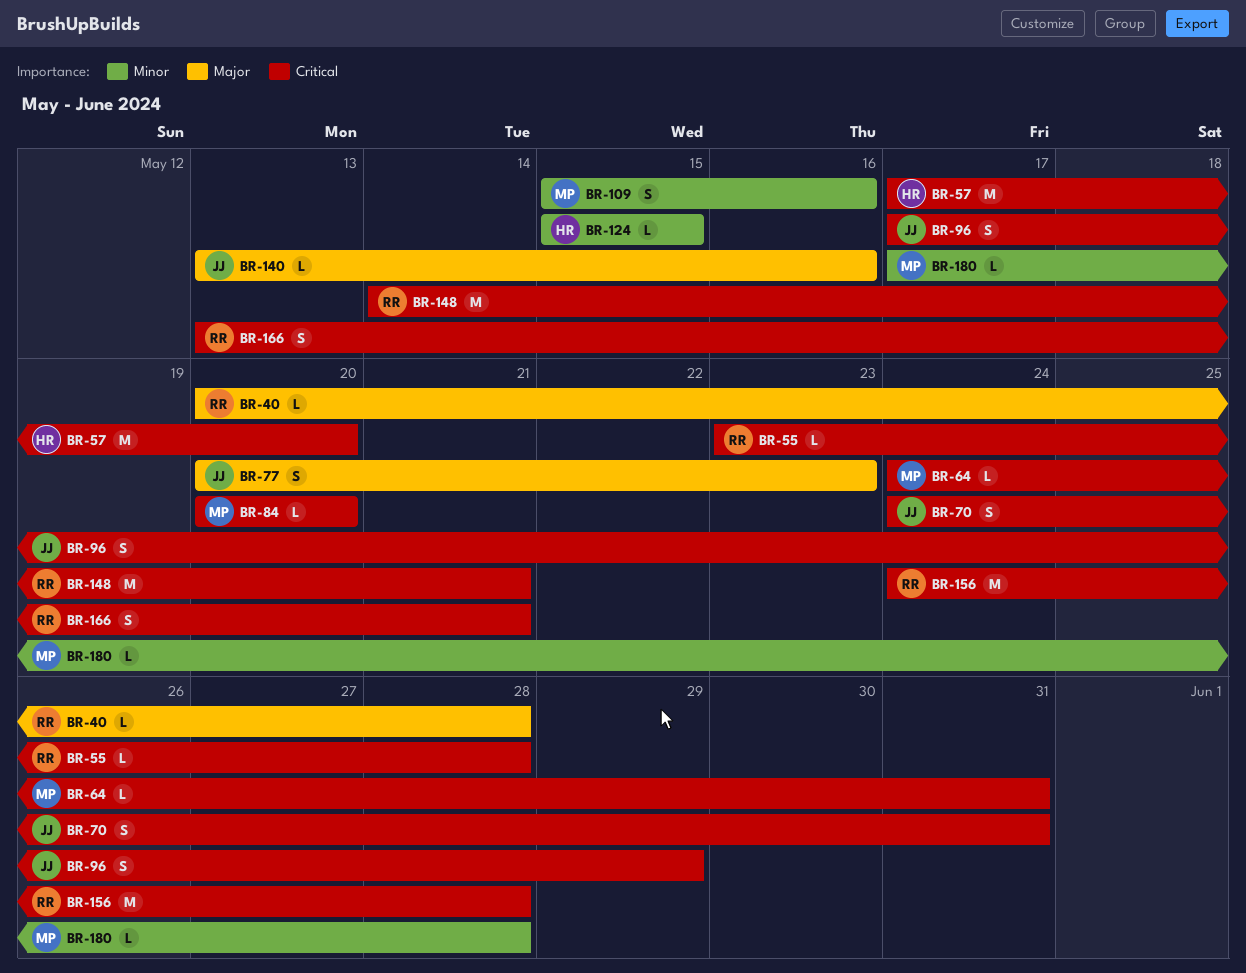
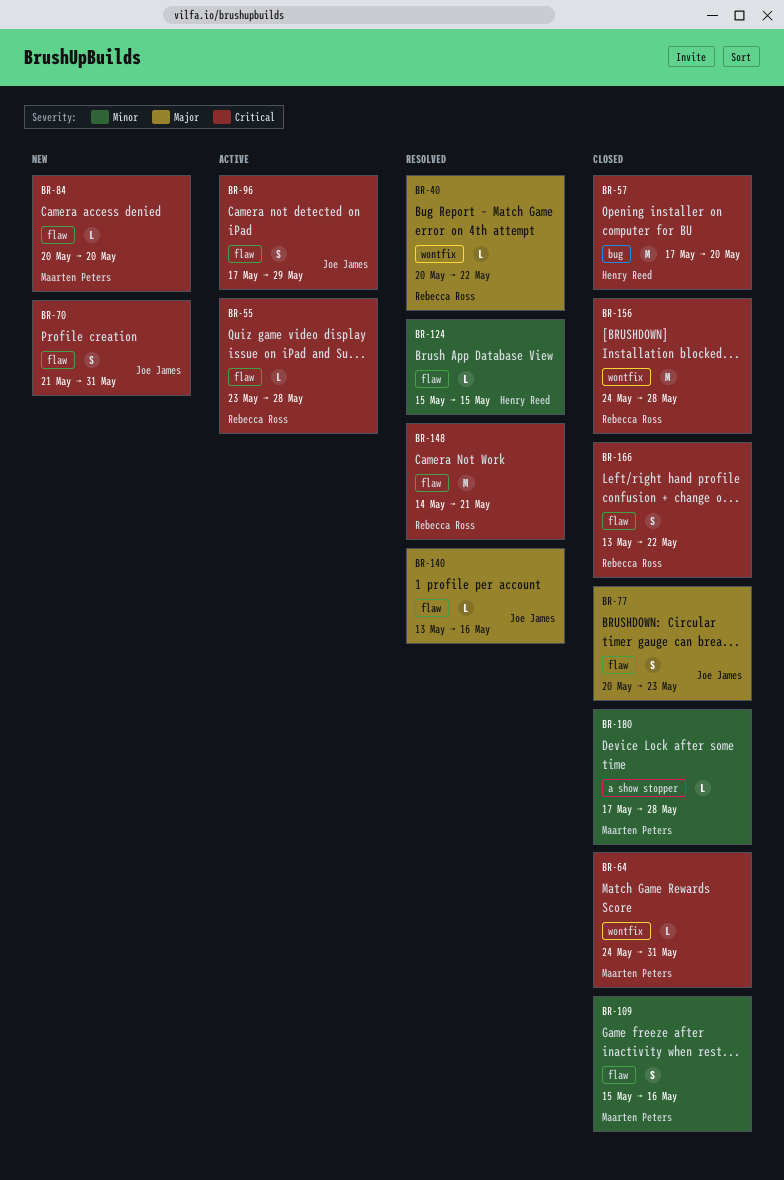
BR-40, due: May 28 -> May 22
BR-70, start: May 24 -> May 21
BR-166, due: May 21 -> May 22

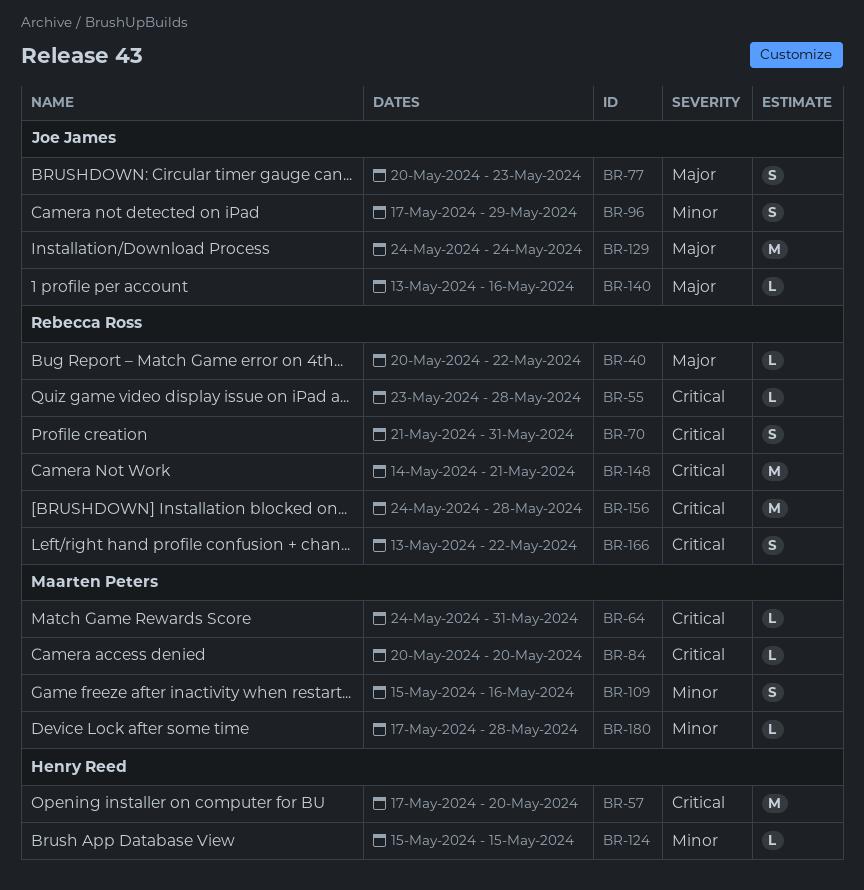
BR-70, owner: Joe James -> Rebecca Ross
BR-96, priority: Critical -> Minor
BR-129: none -> present

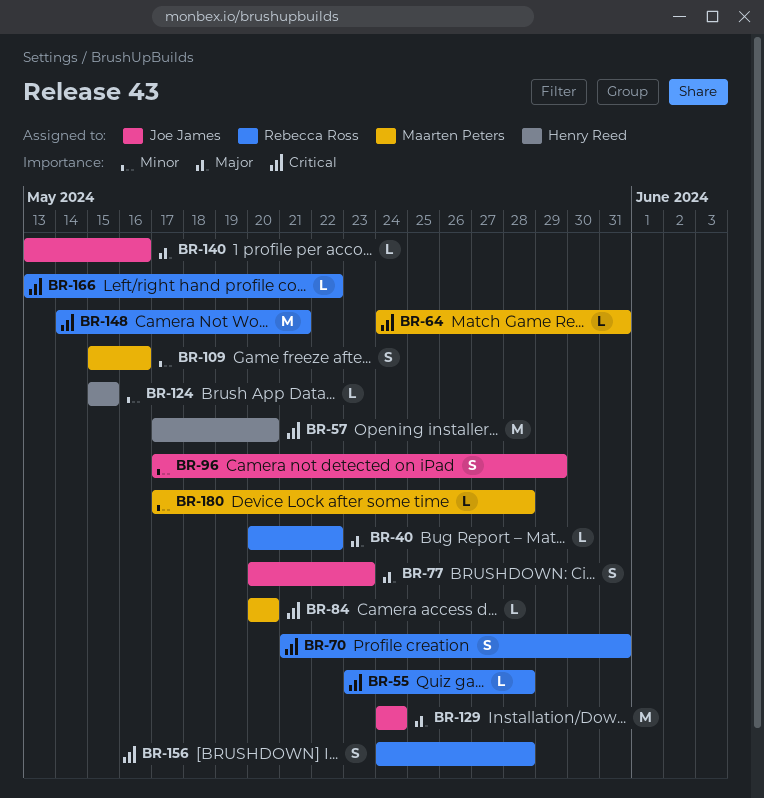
BR-156, estimate: M -> S
BR-166, estimate: S -> L

